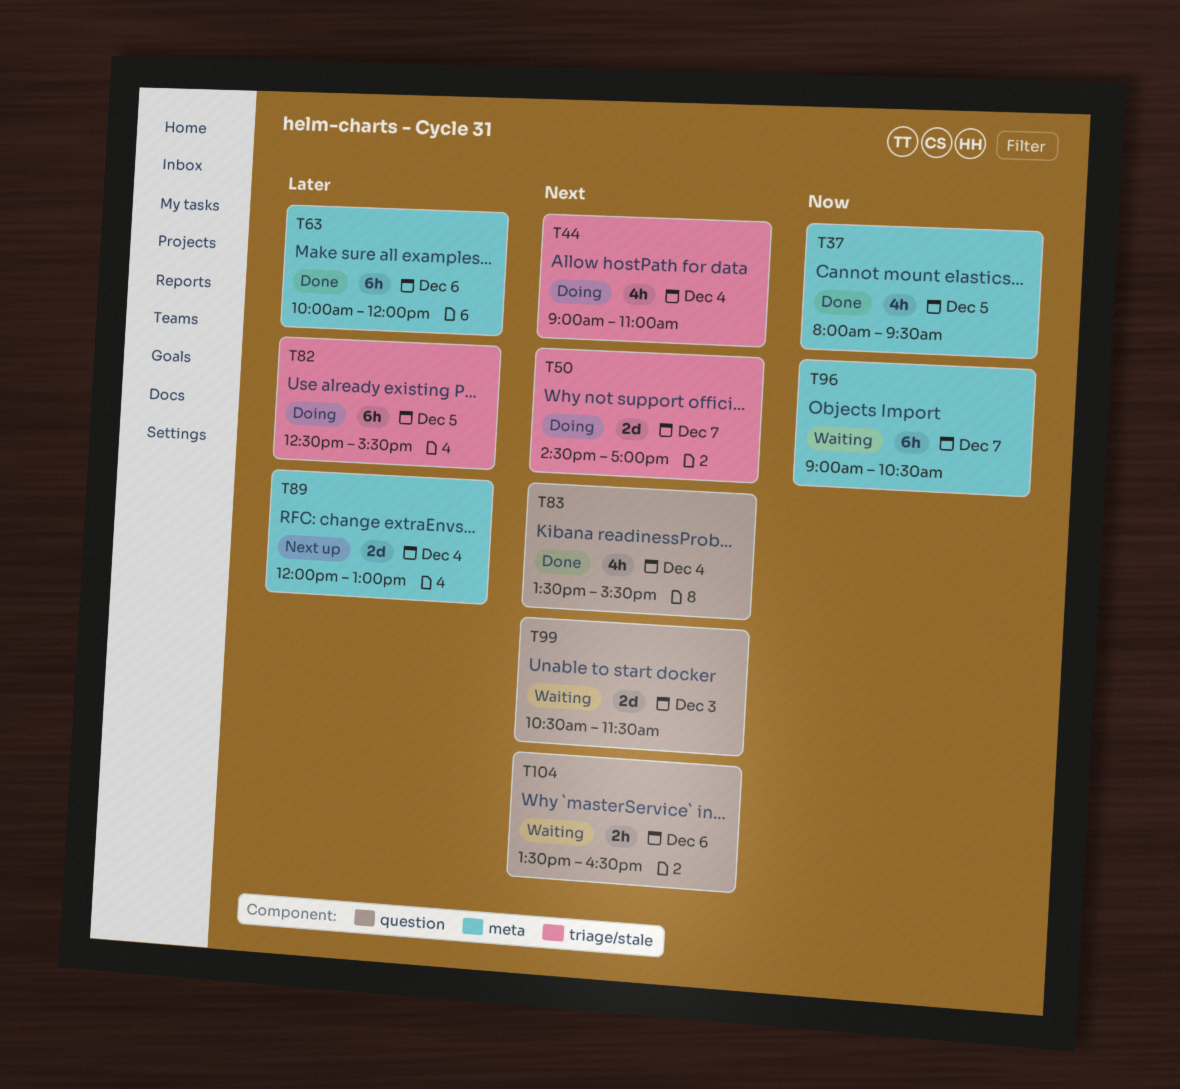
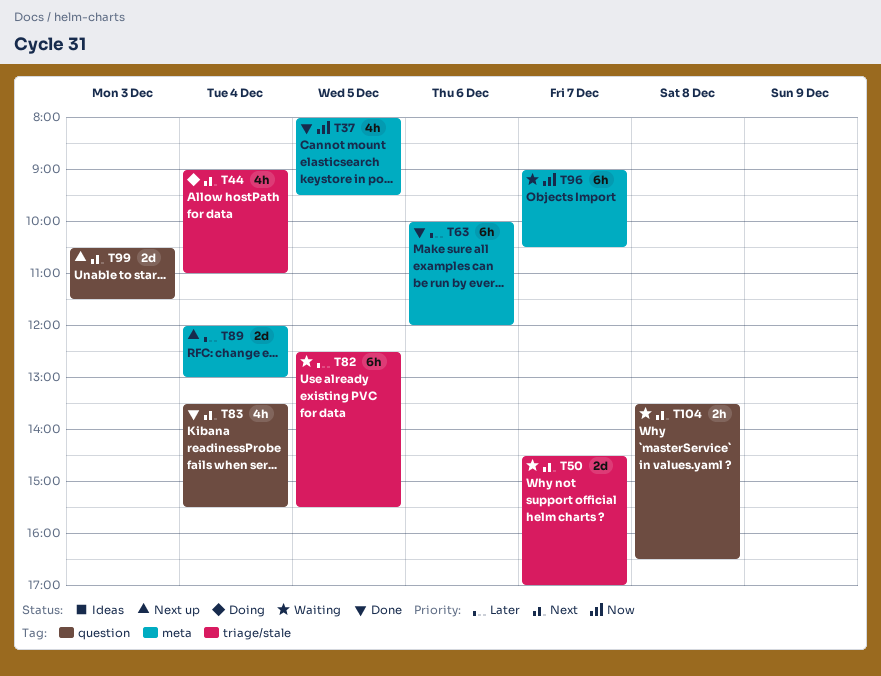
T50, status: Doing -> Waiting
T82, status: Doing -> Waiting
T99, status: Waiting -> Next up
T104, day: Dec 6 -> Dec 8

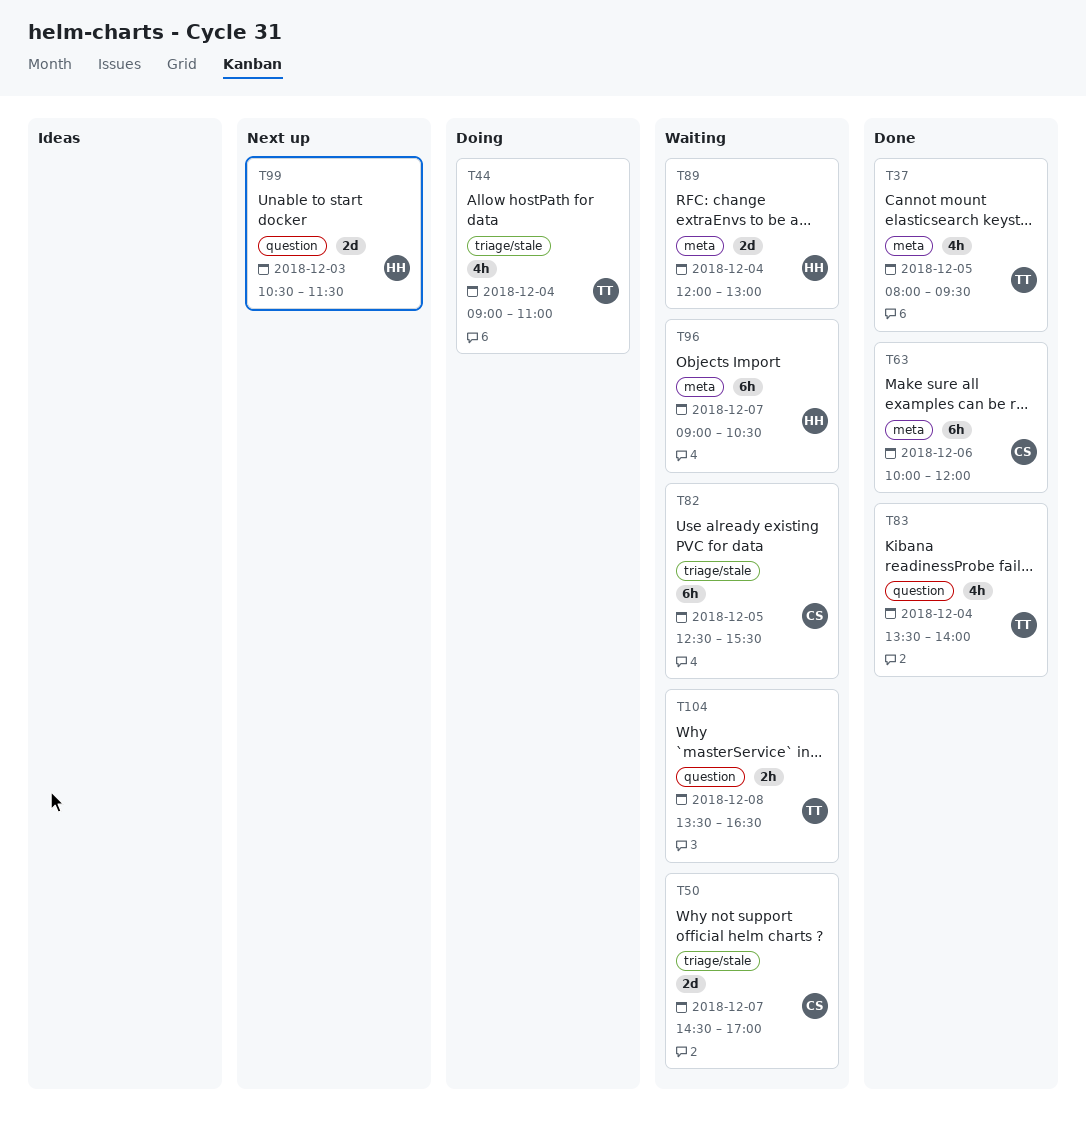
T83, ends: 15:30 -> 14:00
T89, status: Next up -> Waiting

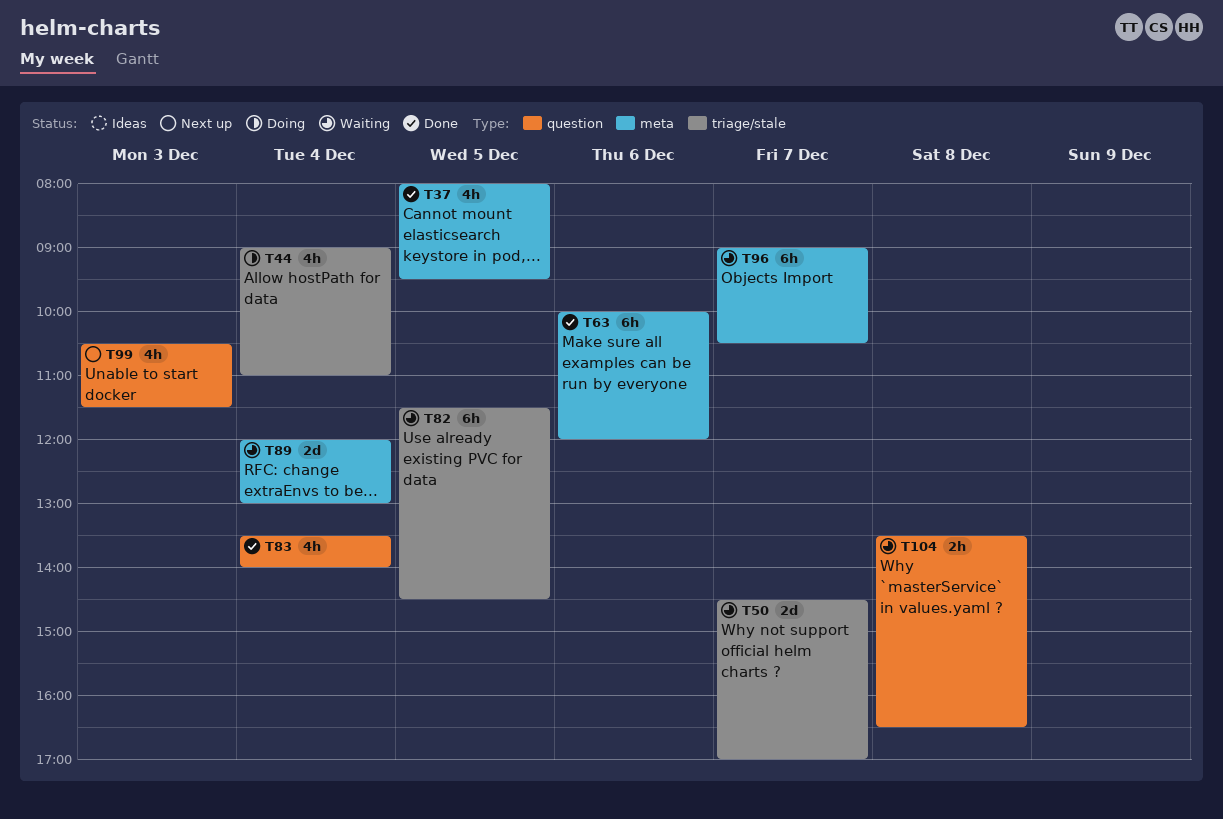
T82, begins: 12:30 -> 11:30
T82, ends: 15:30 -> 14:30
T99, estimate: 2d -> 4h

